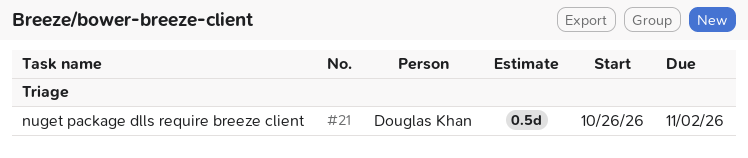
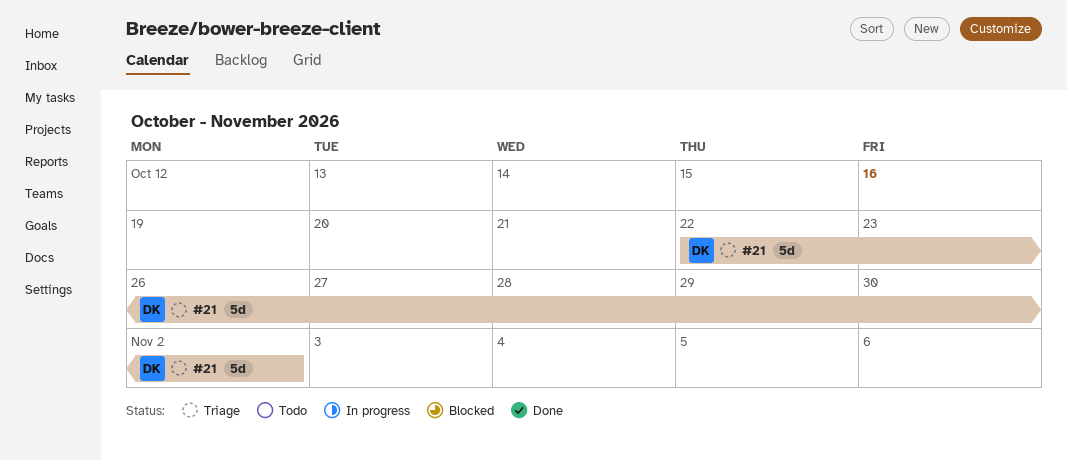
#21, estimate: 0.5d -> 5d
#21, start: Oct 26 -> Oct 22

